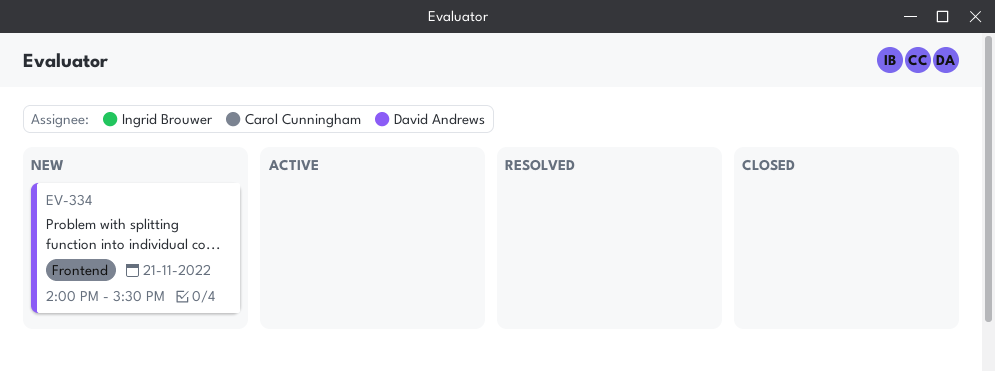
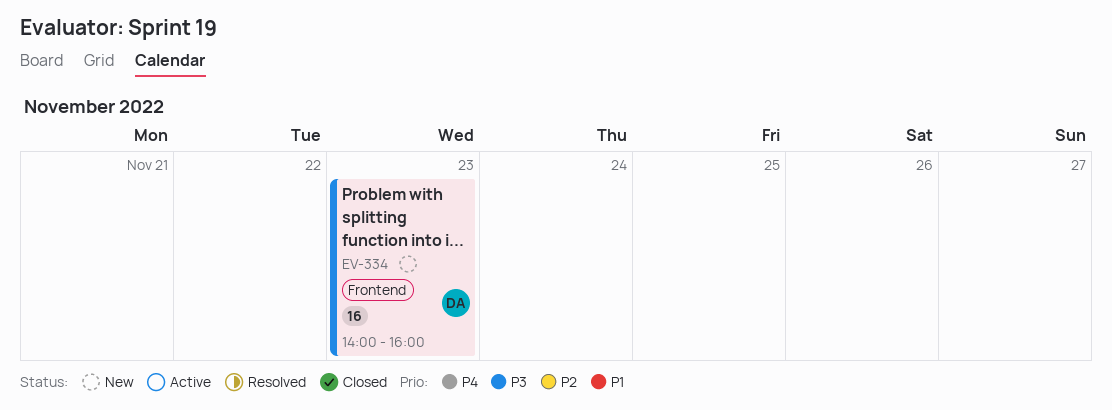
EV-334, day: Nov 21 -> Nov 23
EV-334, ends: 15:30 -> 16:00

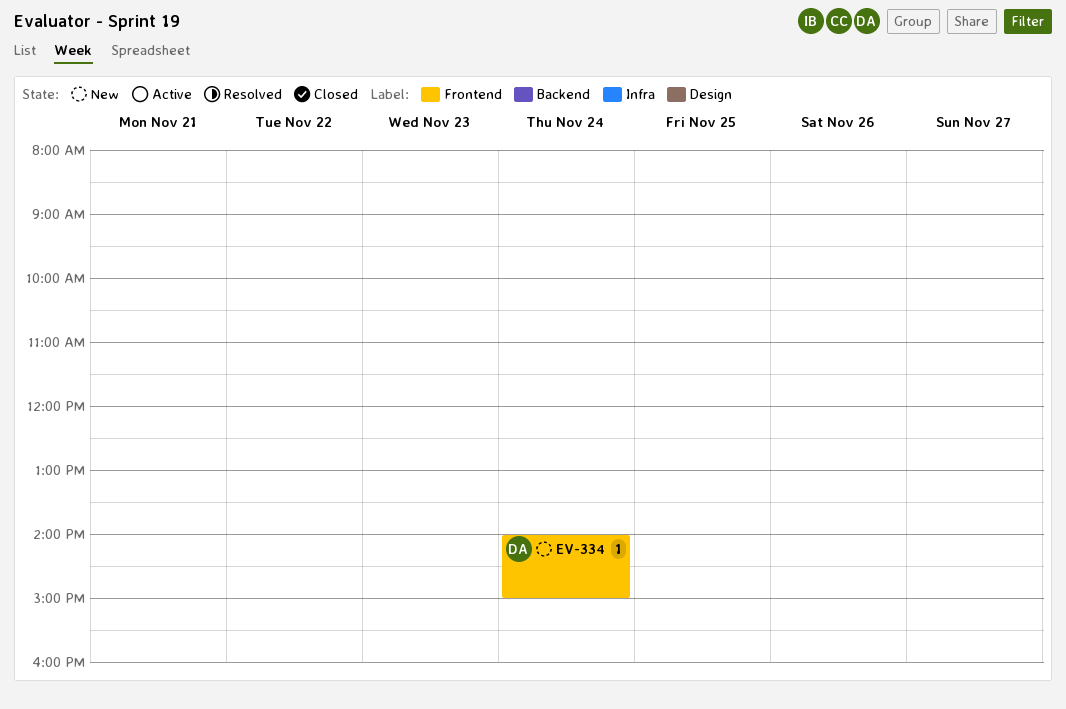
EV-334, estimate: 16 -> 1
EV-334, day: Nov 23 -> Nov 24
EV-334, ends: 16:00 -> 15:00

